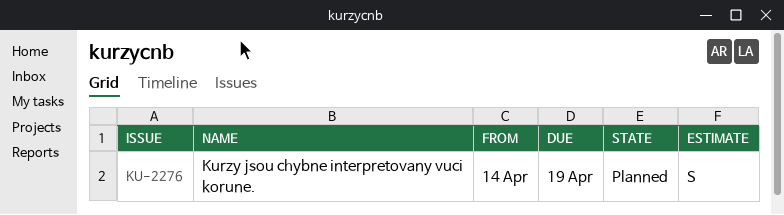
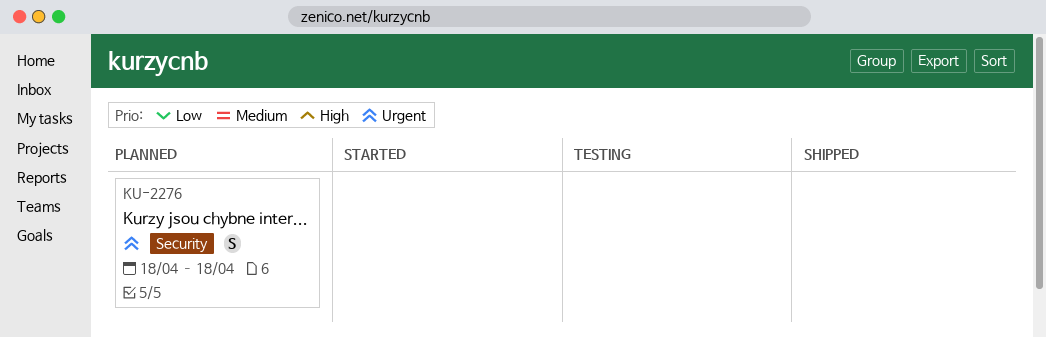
KU-2276, start: Apr 14 -> Apr 18
KU-2276, due: Apr 19 -> Apr 18

